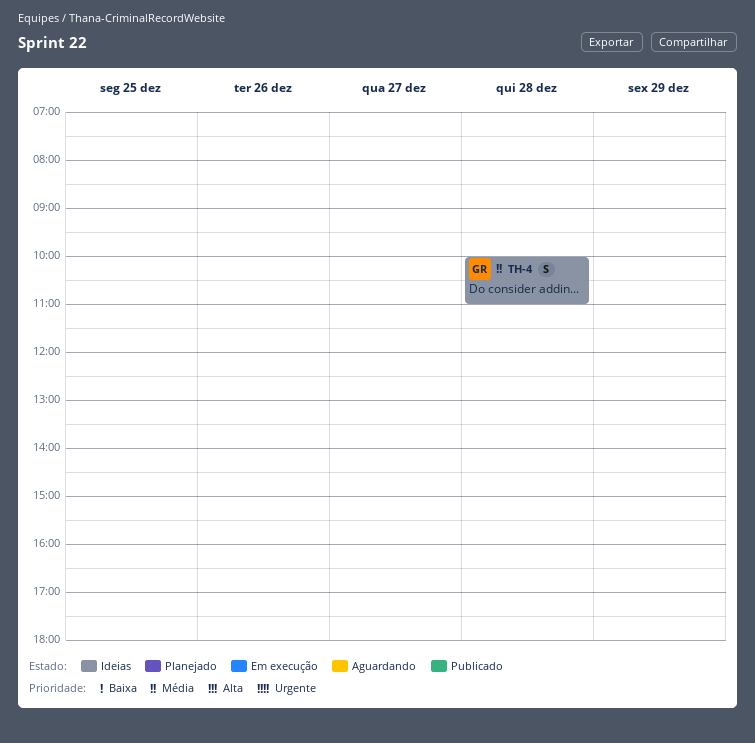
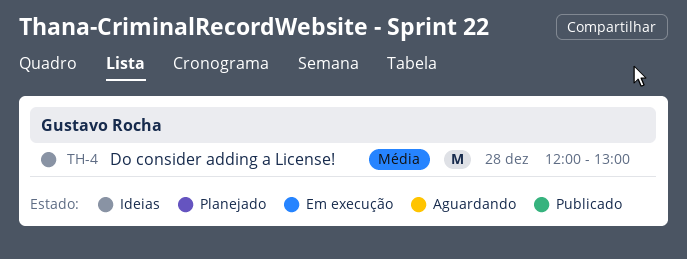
TH-4, estimate: S -> M
TH-4, begins: 10:00 -> 12:00
TH-4, ends: 11:00 -> 13:00

